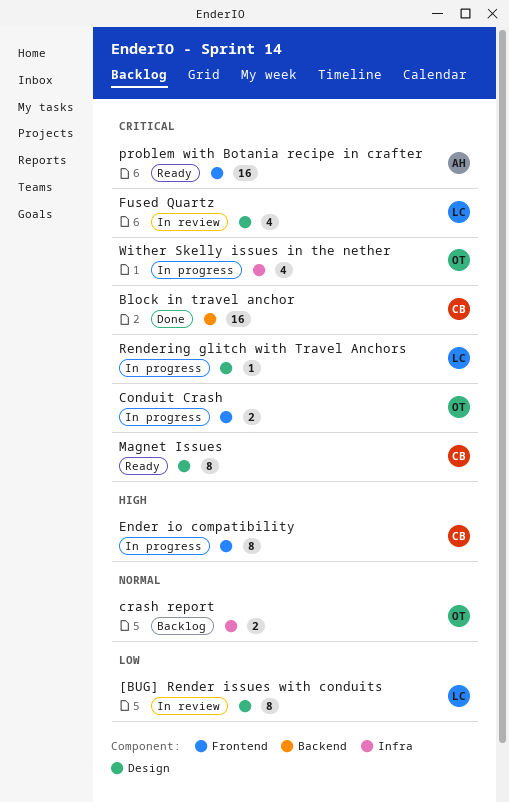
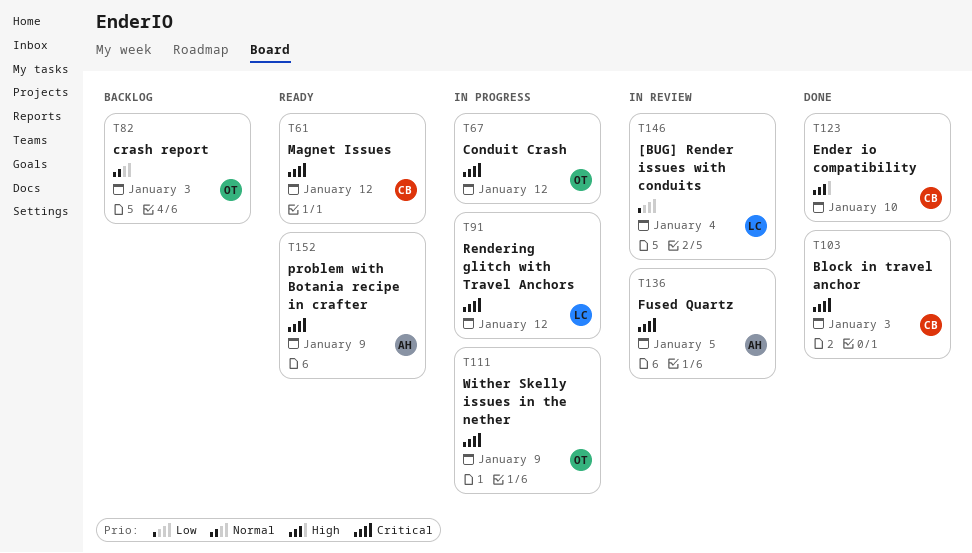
Ender io compatibility, status: In progress -> Done
Fused Quartz, owner: LC -> AH

